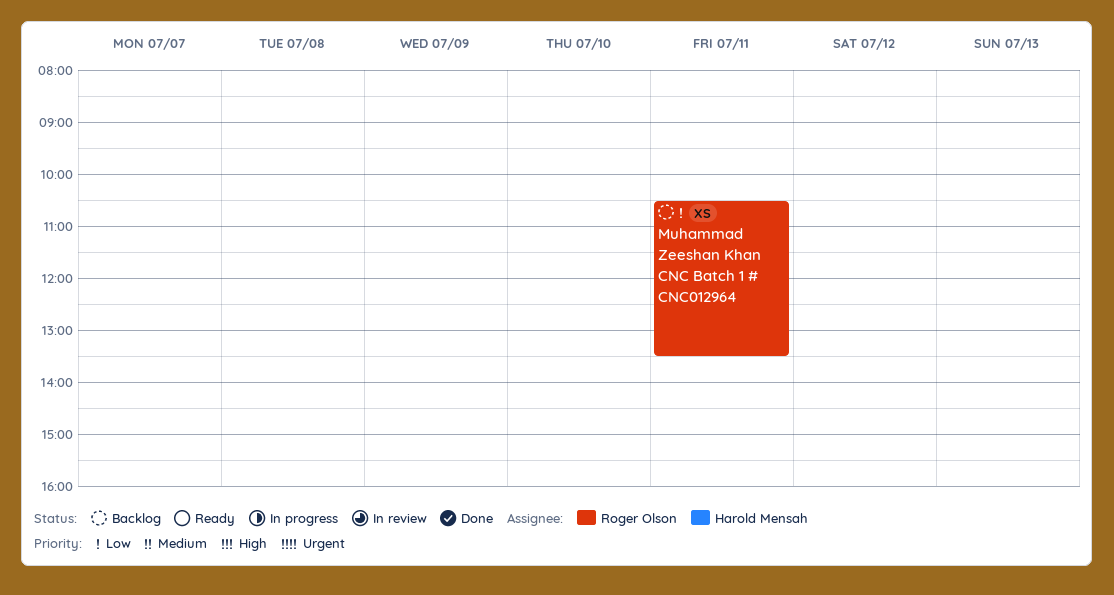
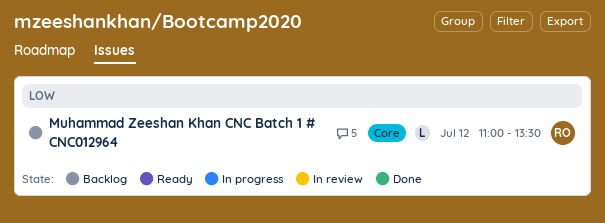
Muhammad Zeeshan Khan CNC Batch 1 # CNC012964, estimate: XS -> L
Muhammad Zeeshan Khan CNC Batch 1 # CNC012964, day: Jul 11 -> Jul 12
Muhammad Zeeshan Khan CNC Batch 1 # CNC012964, begins: 10:30 -> 11:00

